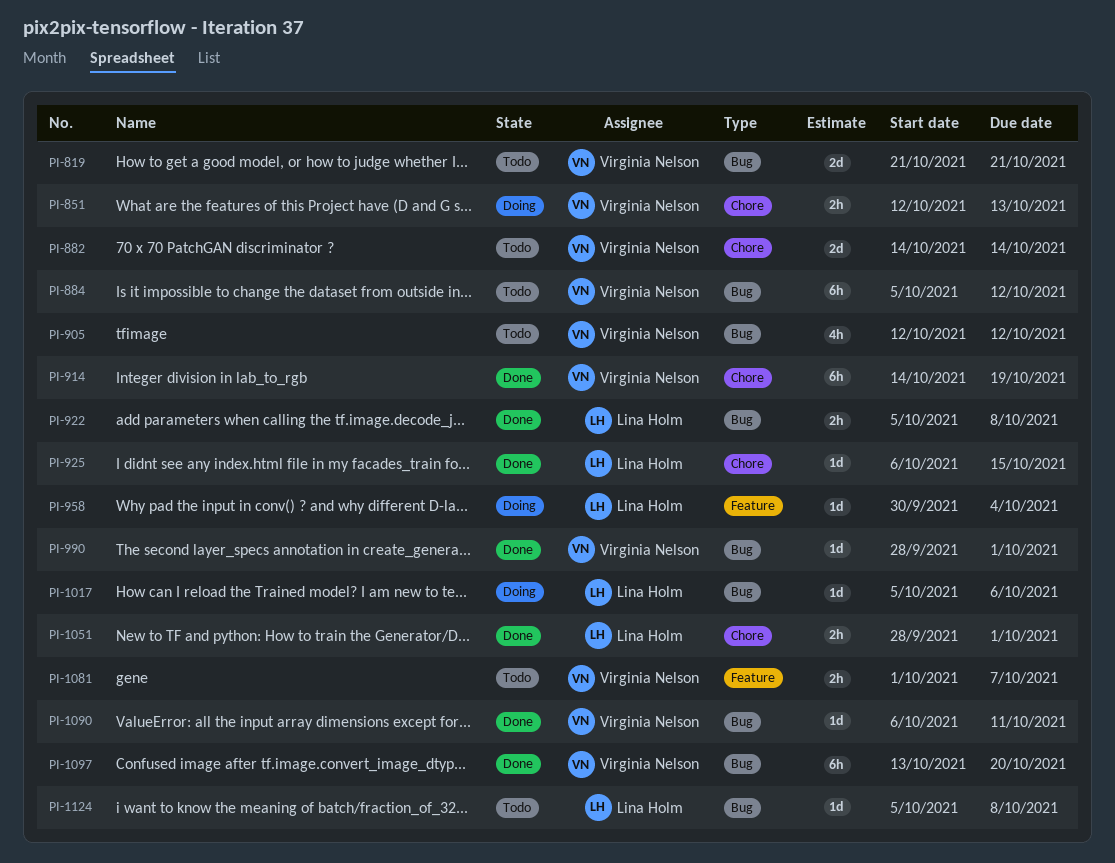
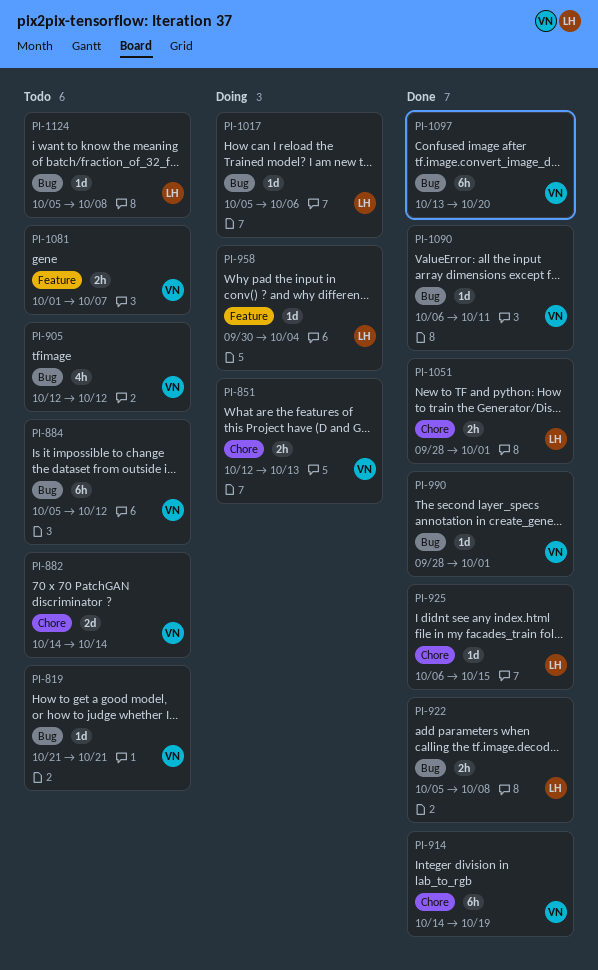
PI-819, estimate: 2d -> 1d

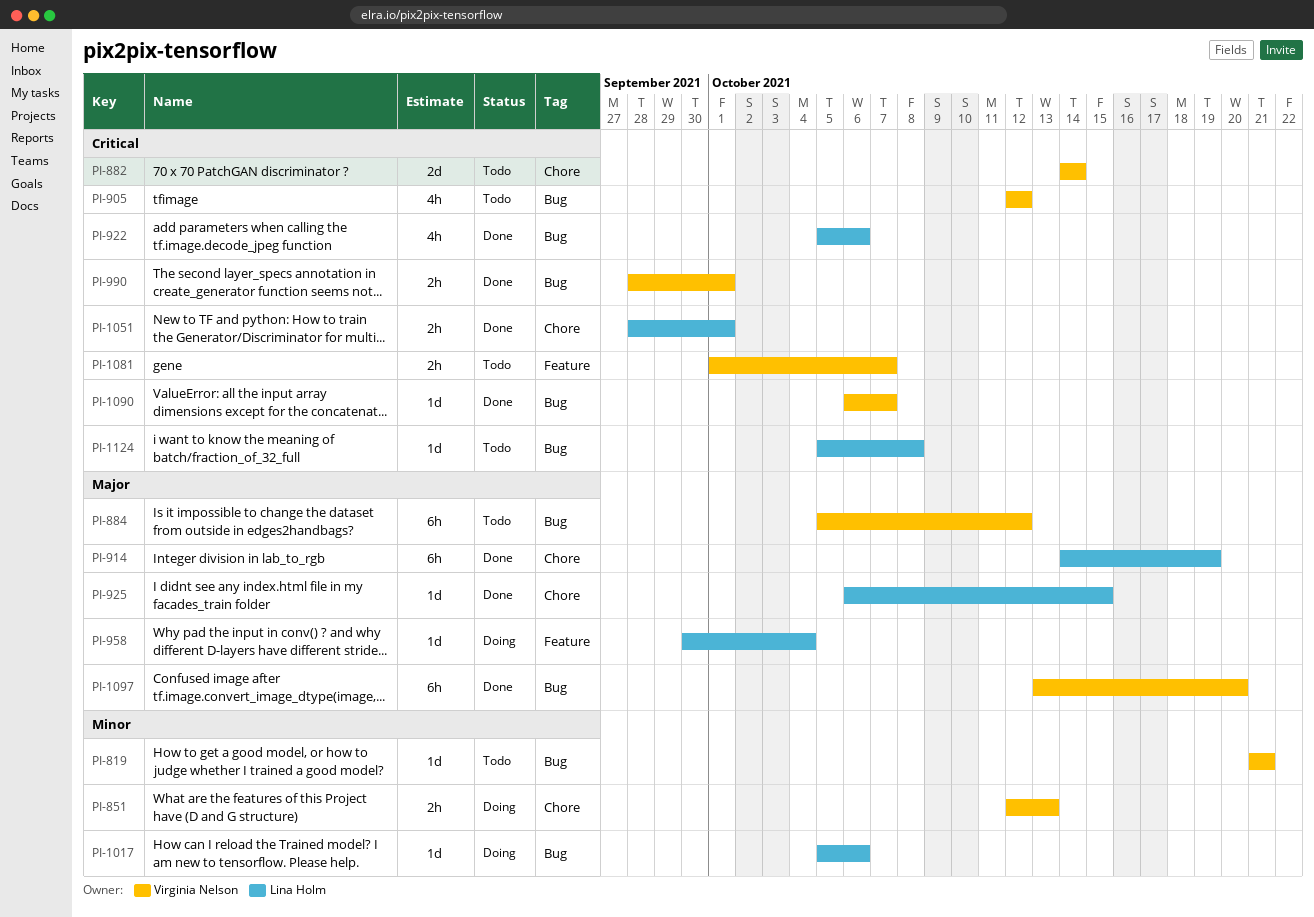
PI-914, owner: Virginia Nelson -> Lina Holm
PI-922, estimate: 2h -> 4h
PI-922, due: Oct 8 -> Oct 6
PI-990, estimate: 1d -> 2h
PI-1090, due: Oct 11 -> Oct 7

